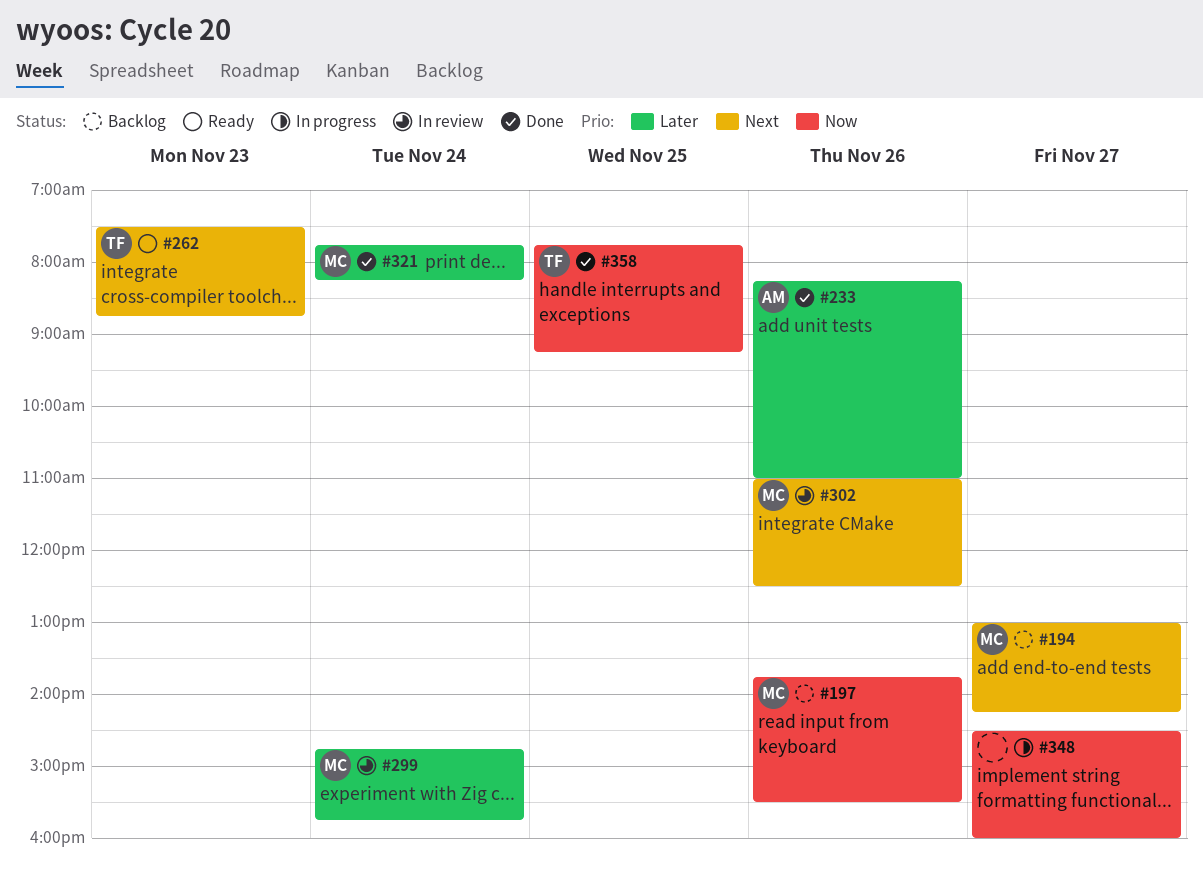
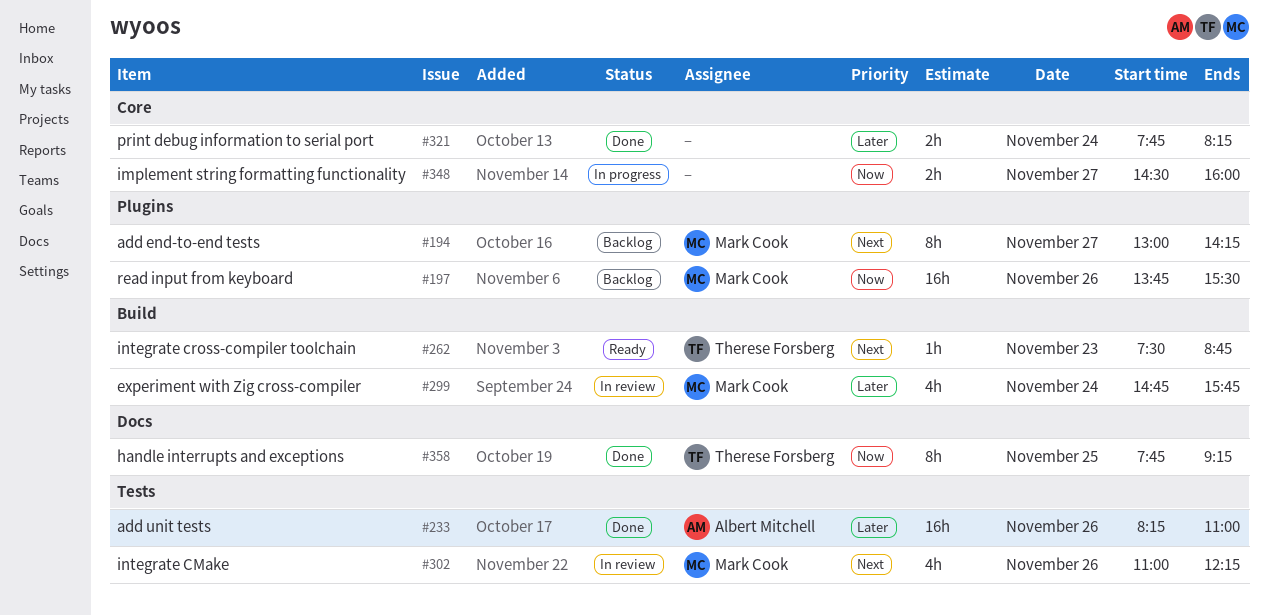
#302, ends: 12:30 -> 12:15
#321, owner: Mark Cook -> none

